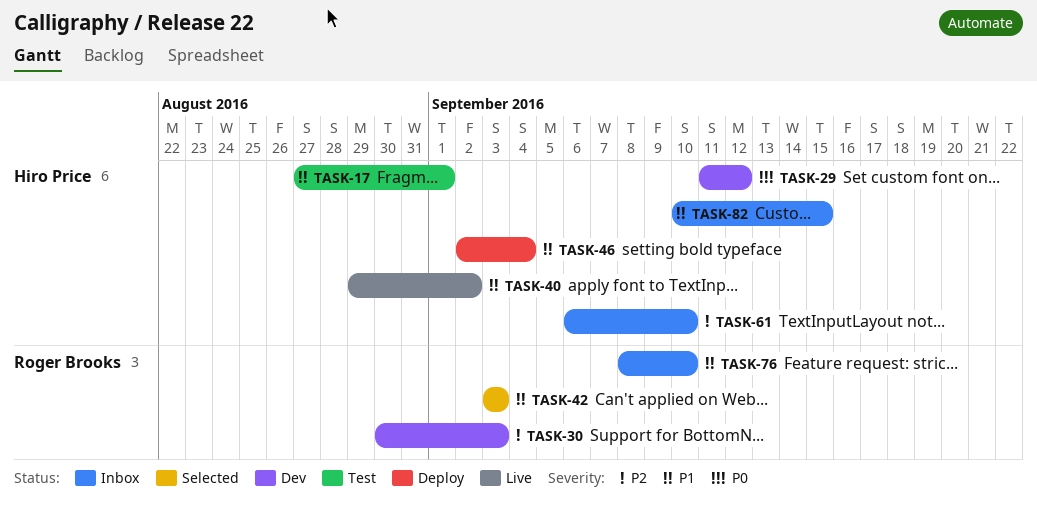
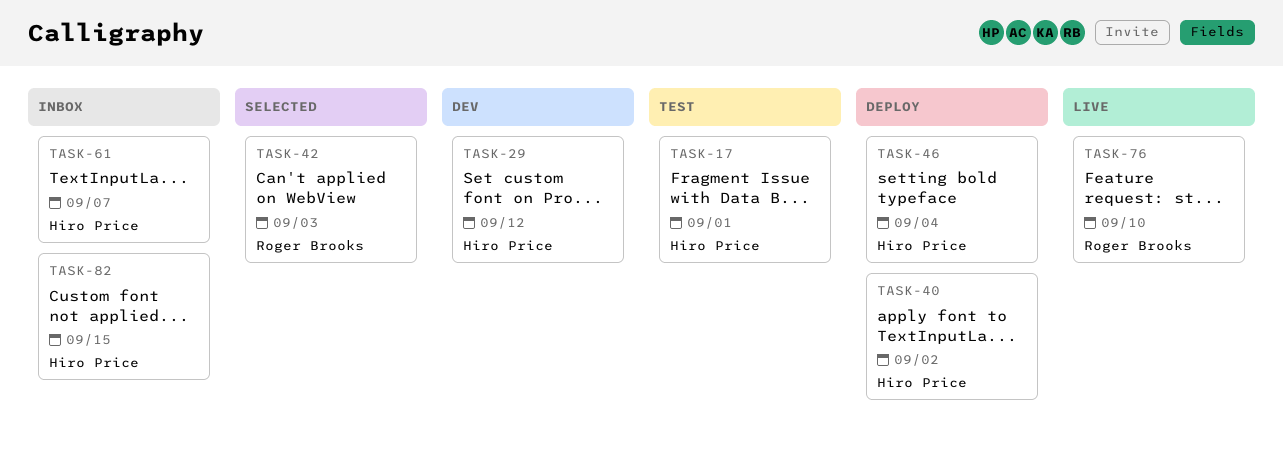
TASK-30: present -> none
TASK-40, status: Live -> Deploy
TASK-61, due: Sep 10 -> Sep 7
TASK-76, status: Inbox -> Live

